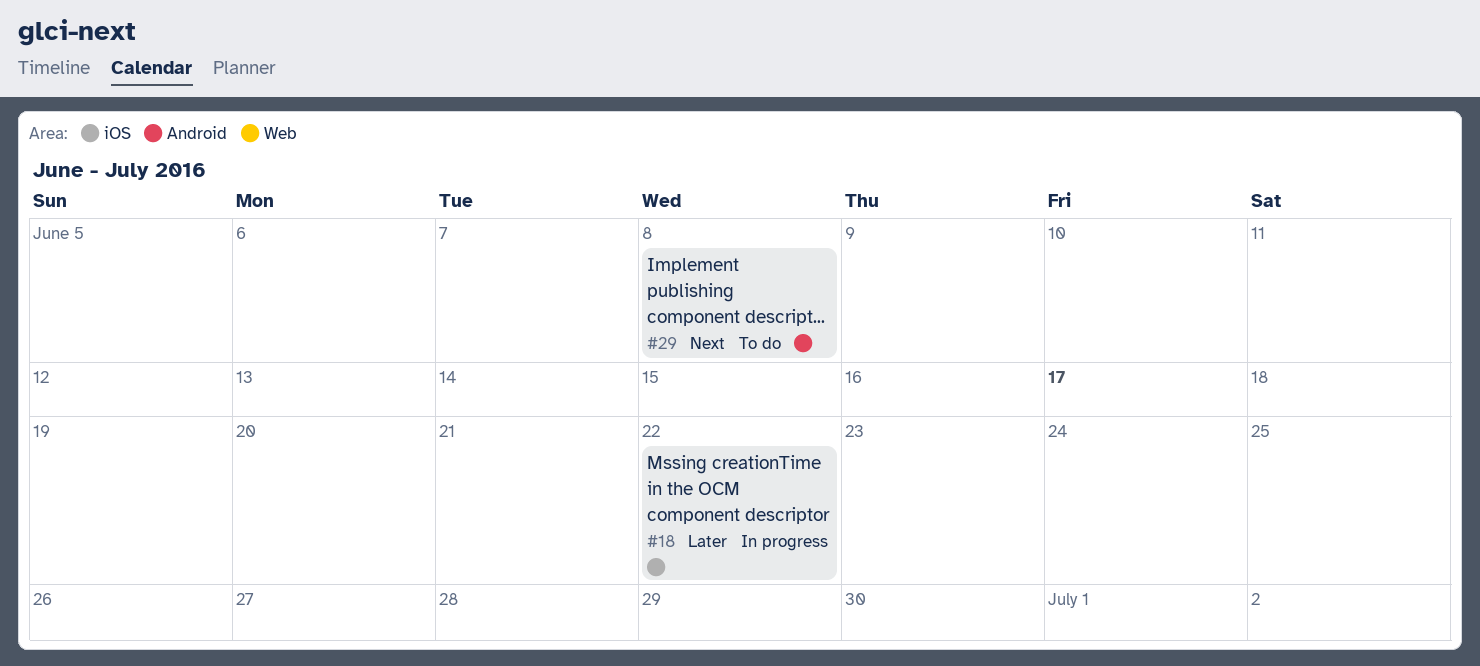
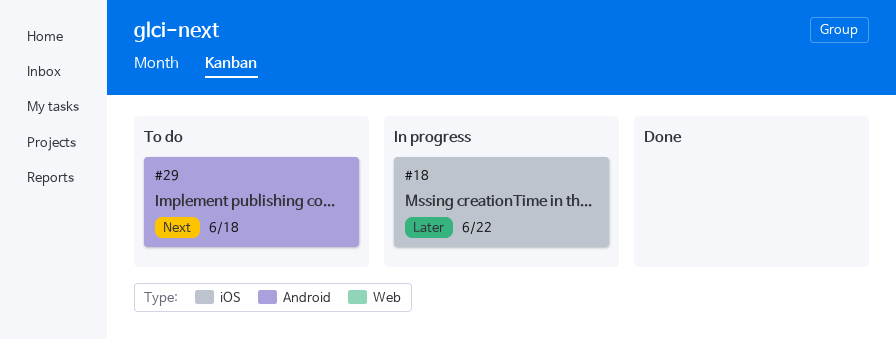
#29, due: Jun 8 -> Jun 18

